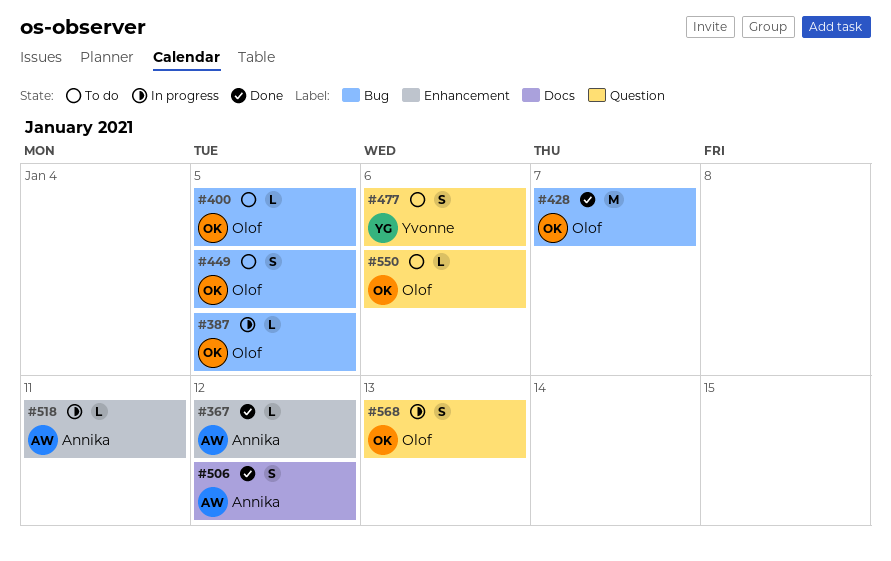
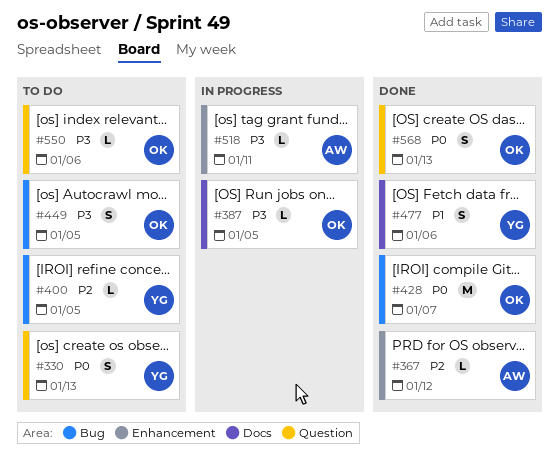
#330: none -> present
#387, label: Bug -> Docs
#400, owner: Olof -> Yvonne
#477, status: To do -> Done
#477, label: Question -> Docs
#506: present -> none
#568, status: In progress -> Done

